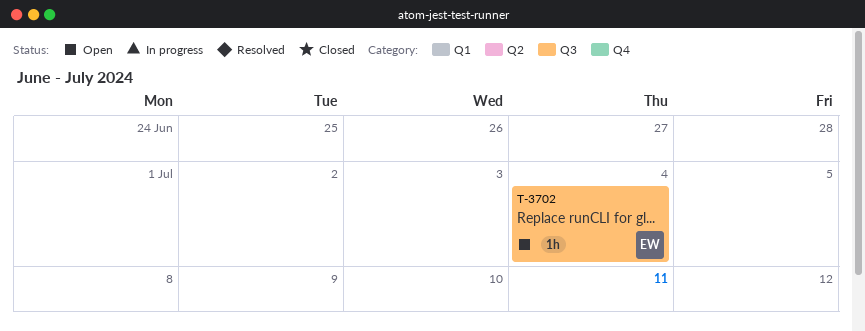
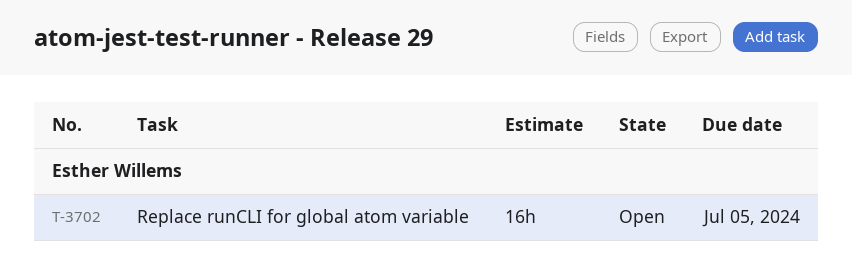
T-3702, estimate: 1h -> 16h
T-3702, due: Jul 4 -> Jul 5

